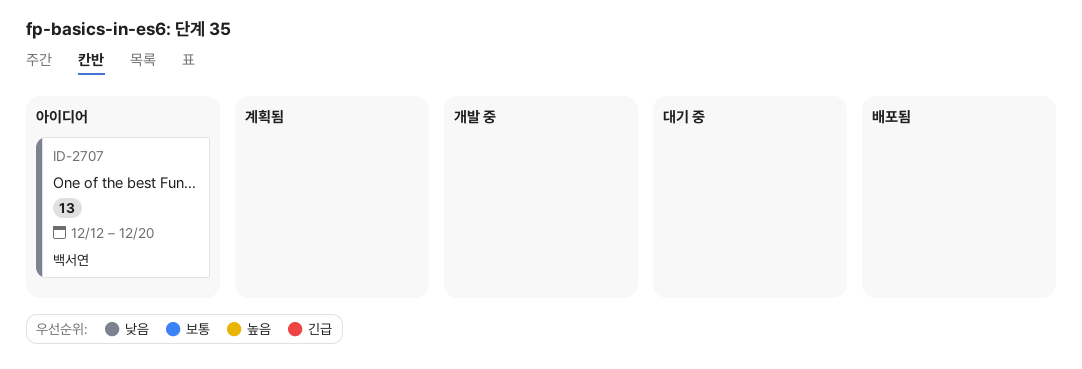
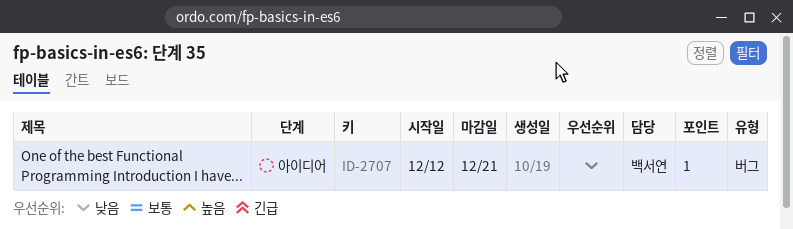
ID-2707, estimate: 13 -> 1
ID-2707, due: Dec 20 -> Dec 21

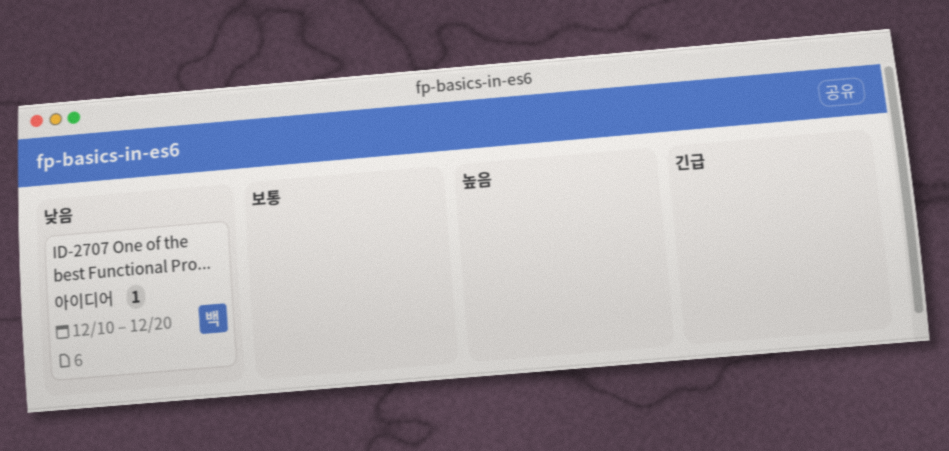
ID-2707, start: Dec 12 -> Dec 10
ID-2707, due: Dec 21 -> Dec 20

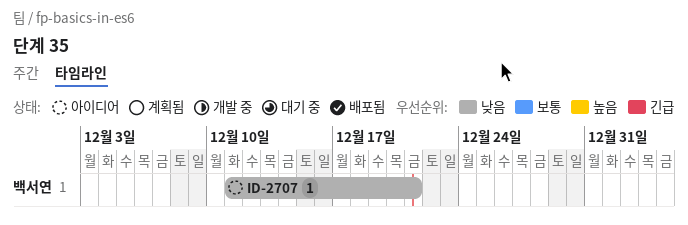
ID-2707, start: Dec 10 -> Dec 11
ID-2707, due: Dec 20 -> Dec 21

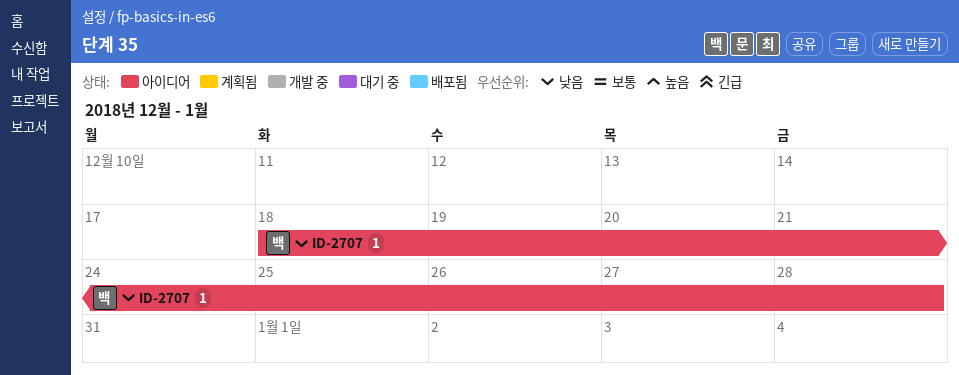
ID-2707, start: Dec 11 -> Dec 18
ID-2707, due: Dec 21 -> Dec 28

